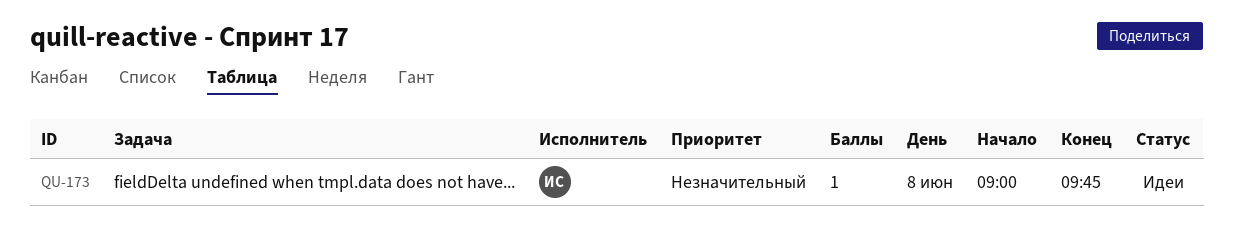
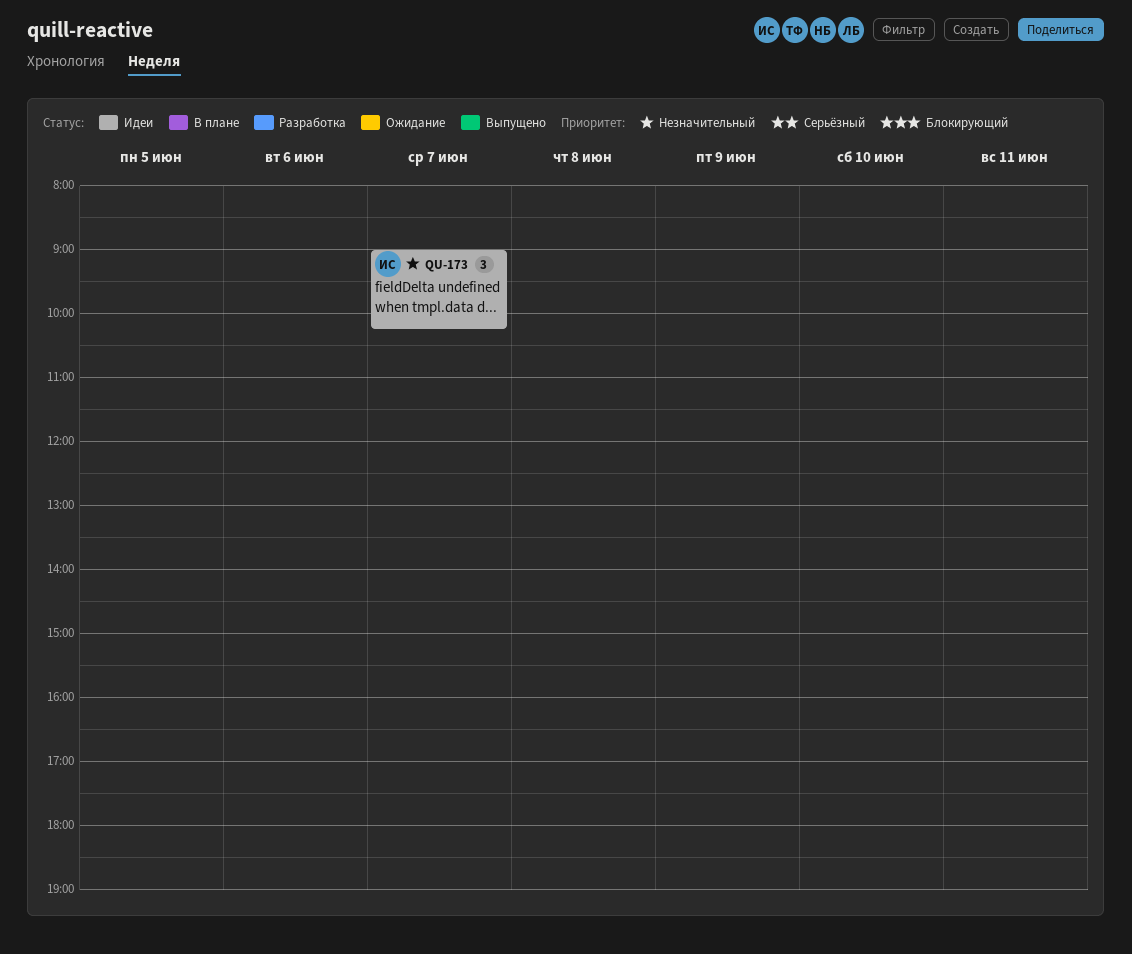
QU-173, estimate: 1 -> 3
QU-173, day: Jun 8 -> Jun 7
QU-173, ends: 09:45 -> 10:15

